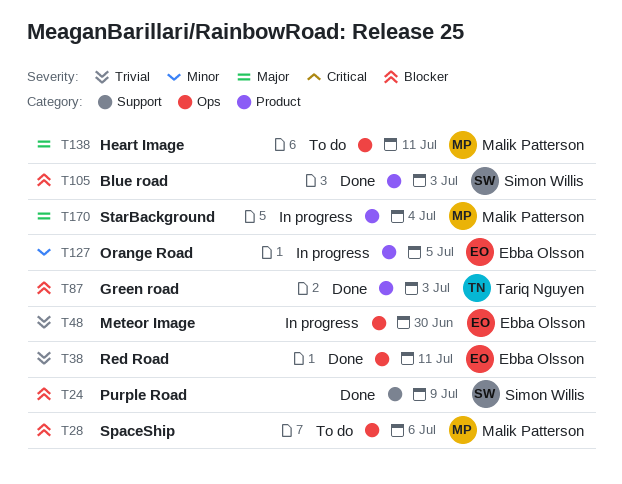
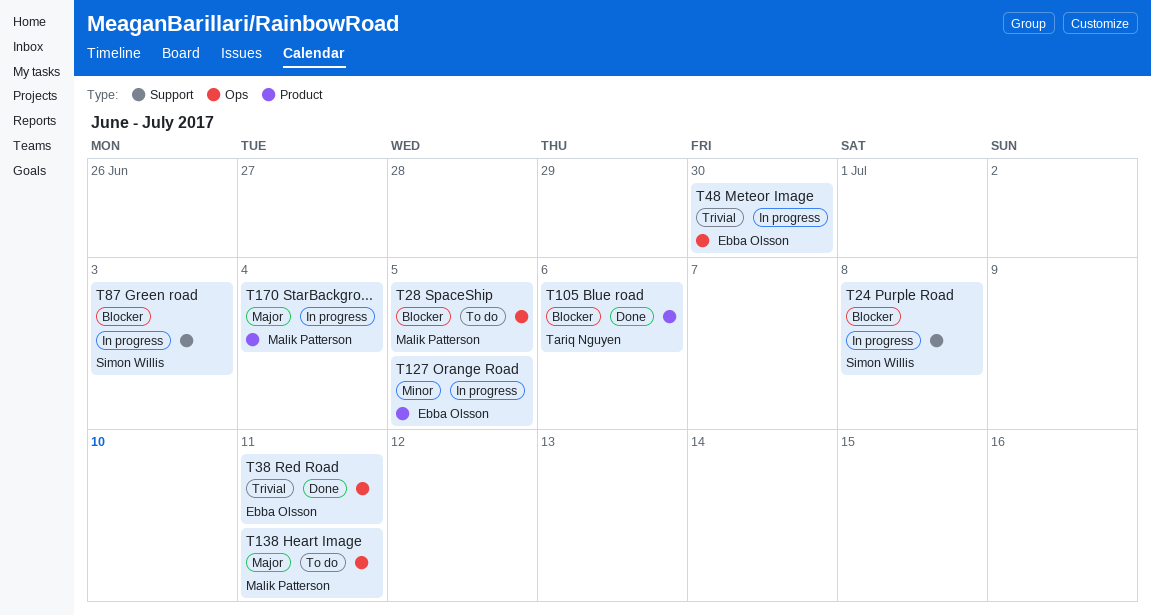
T24, status: Done -> In progress
T24, due: Jul 9 -> Jul 8
T28, due: Jul 6 -> Jul 5
T87, status: Done -> In progress
T87, owner: Tariq Nguyen -> Simon Willis
T87, label: Product -> Support
T105, owner: Simon Willis -> Tariq Nguyen
T105, due: Jul 3 -> Jul 6

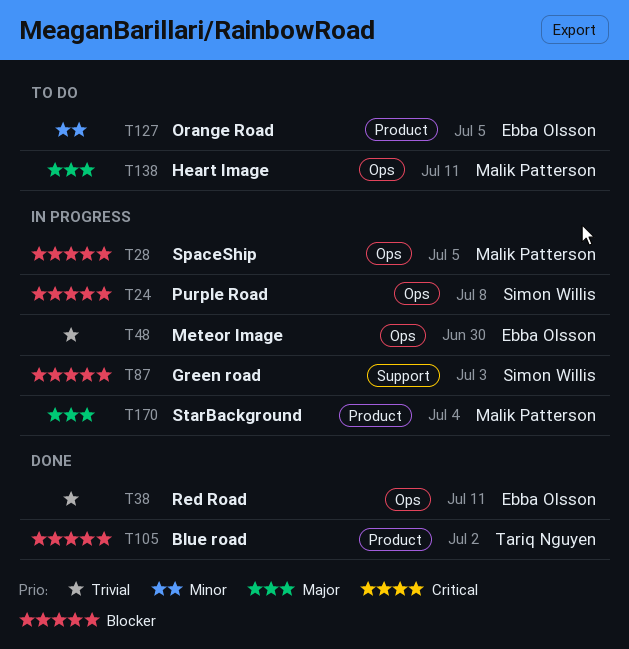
T24, label: Support -> Ops
T28, status: To do -> In progress
T105, due: Jul 6 -> Jul 2
T127, status: In progress -> To do

